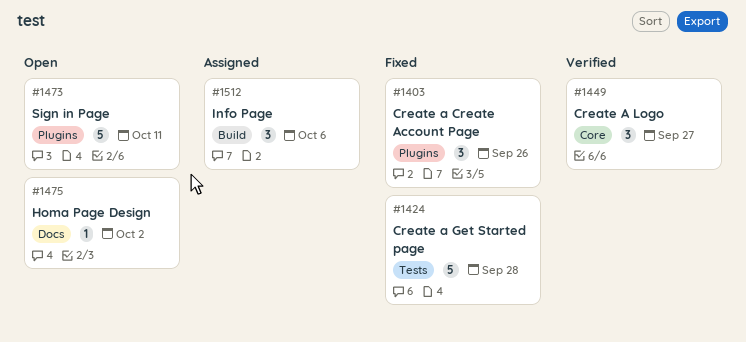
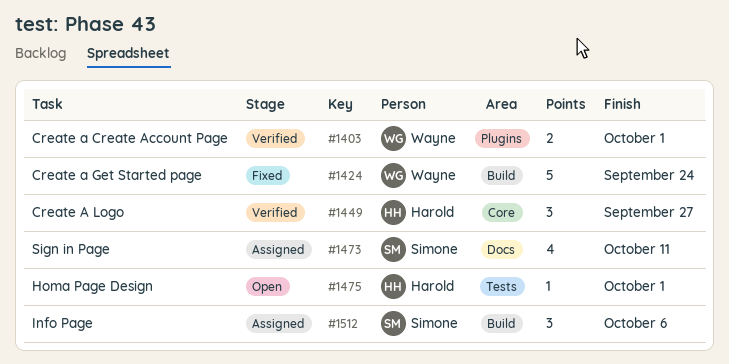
#1403, status: Fixed -> Verified
#1403, estimate: 3 -> 2
#1403, due: Sep 26 -> Oct 1
#1424, label: Tests -> Build
#1424, due: Sep 28 -> Sep 24
#1473, status: Open -> Assigned
#1473, label: Plugins -> Docs
#1473, estimate: 5 -> 4
#1475, label: Docs -> Tests
#1475, due: Oct 2 -> Oct 1

